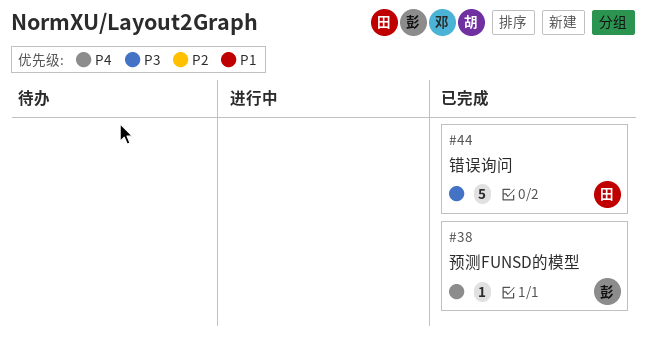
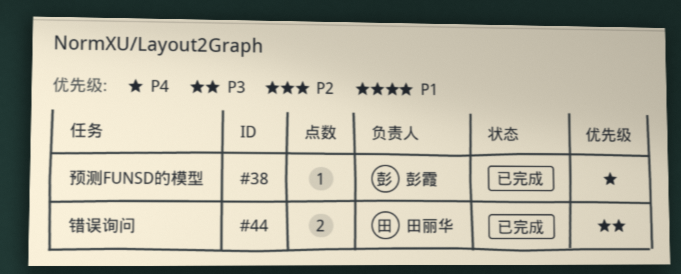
#44, estimate: 5 -> 2

